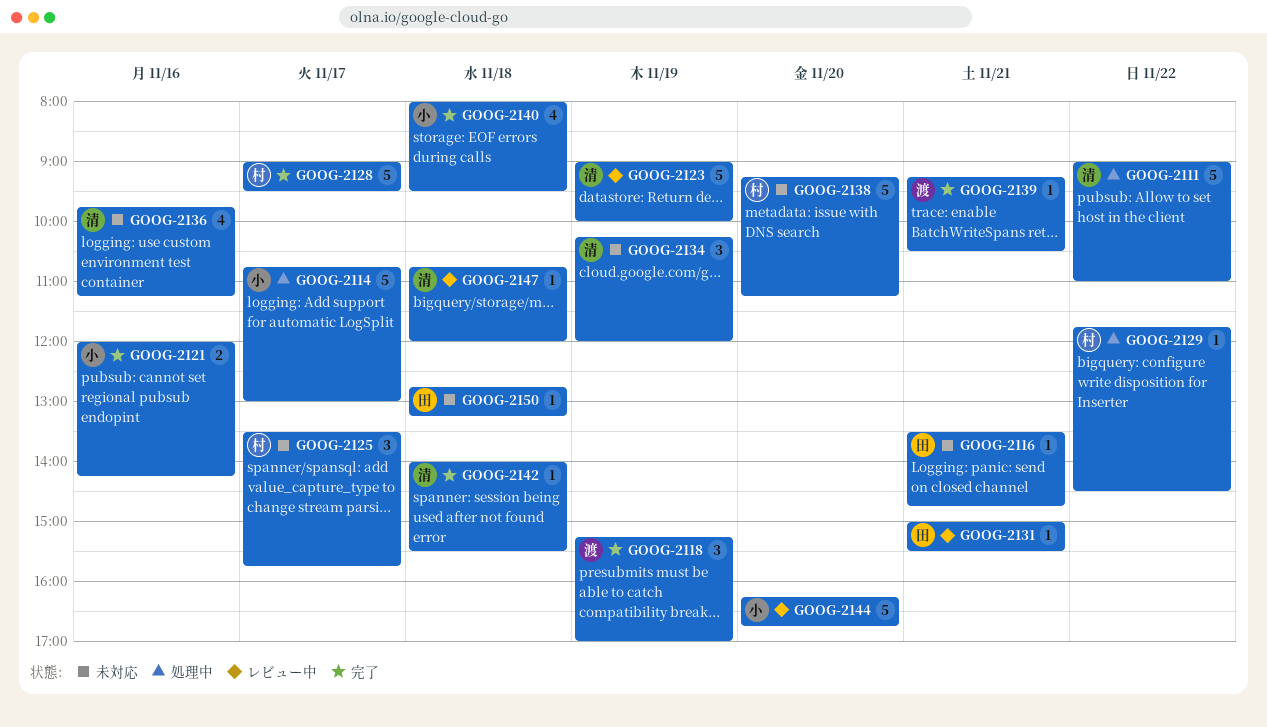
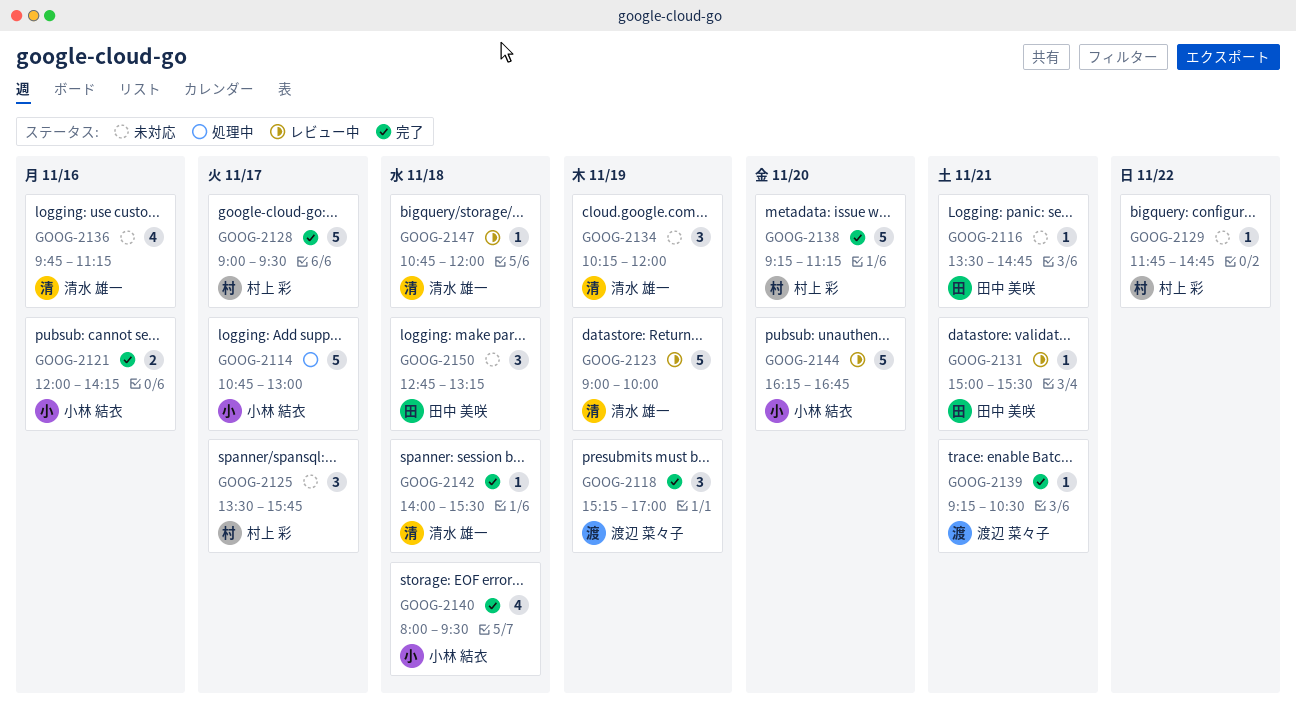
GOOG-2111: present -> none
GOOG-2129, status: 処理中 -> 未対応
GOOG-2129, ends: 14:30 -> 14:45
GOOG-2138, status: 未対応 -> 完了
GOOG-2150, estimate: 1 -> 3

